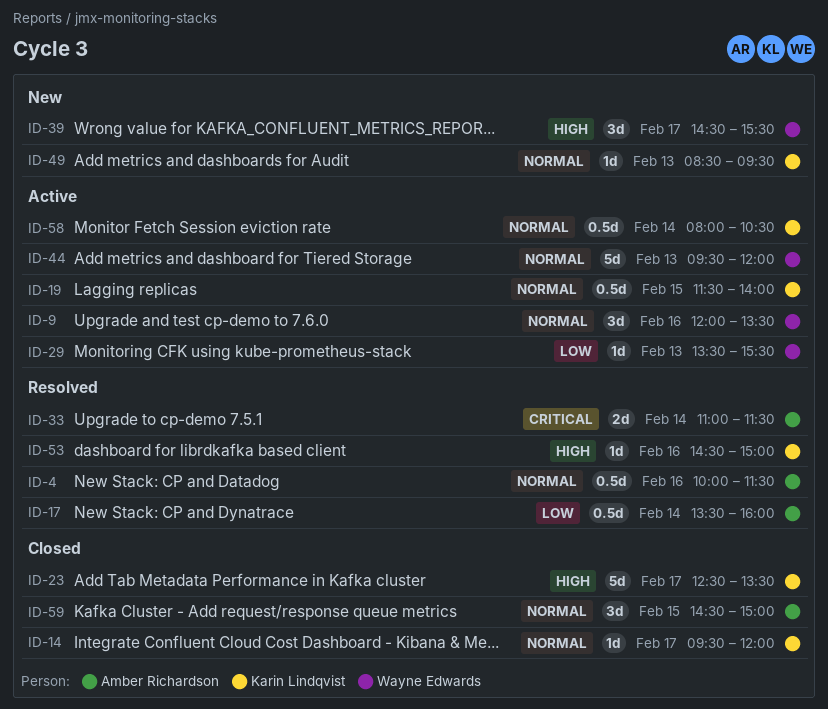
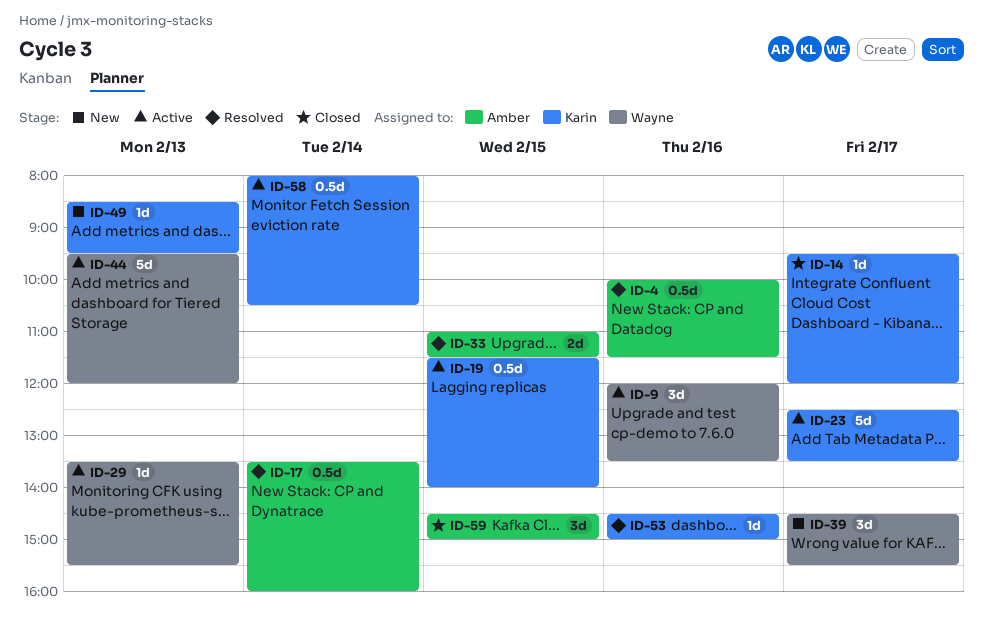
ID-23, status: Closed -> Active
ID-33, day: Feb 14 -> Feb 15

